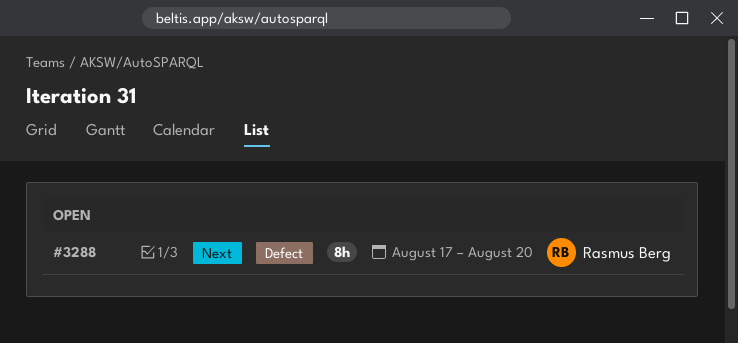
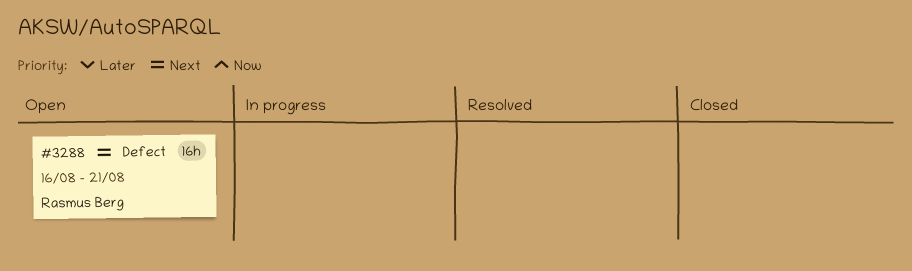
#3288, estimate: 8h -> 16h
#3288, start: Aug 17 -> Aug 16
#3288, due: Aug 20 -> Aug 21

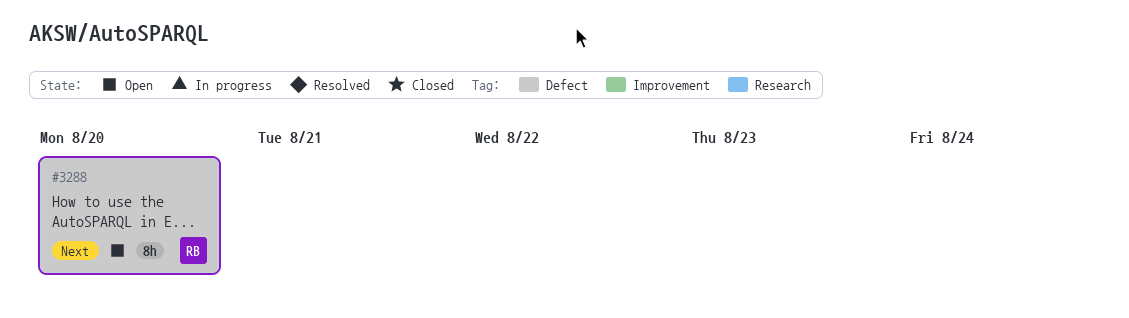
#3288, estimate: 16h -> 8h
#3288, due: Aug 21 -> Aug 20

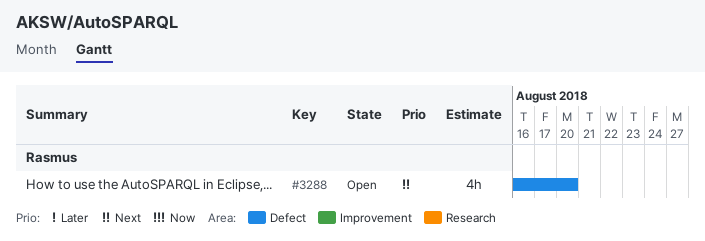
#3288, estimate: 8h -> 4h

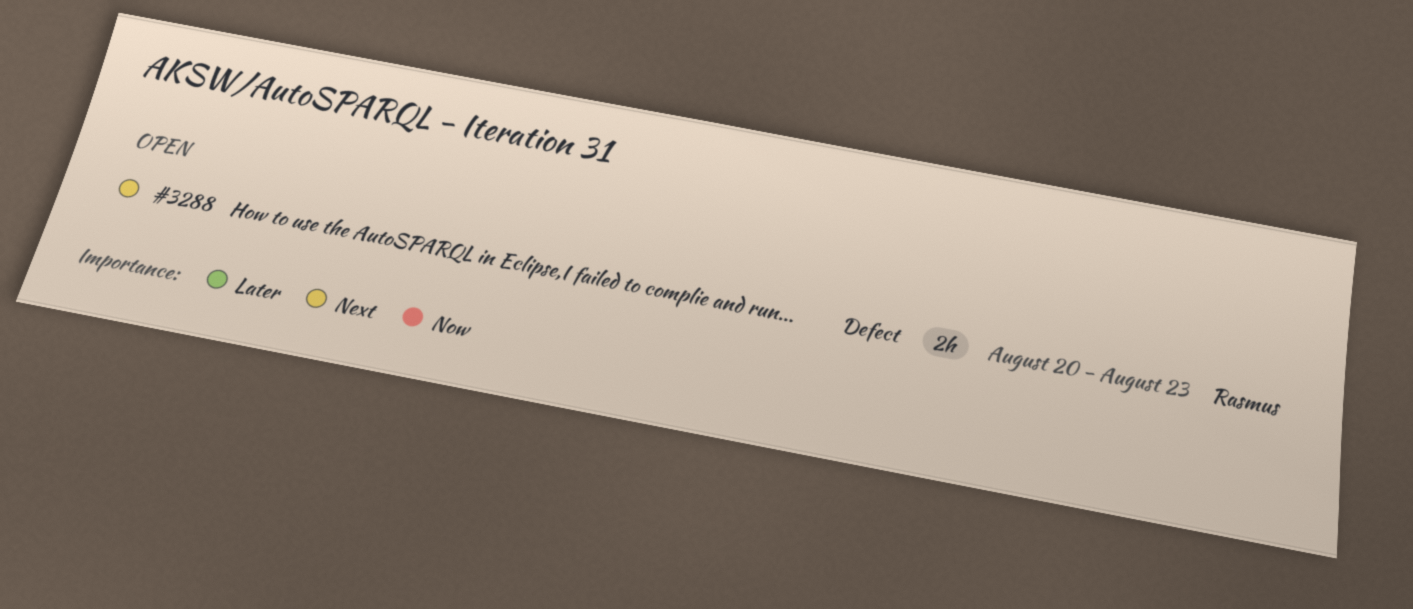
#3288, estimate: 4h -> 2h
#3288, start: Aug 16 -> Aug 20
#3288, due: Aug 20 -> Aug 23

